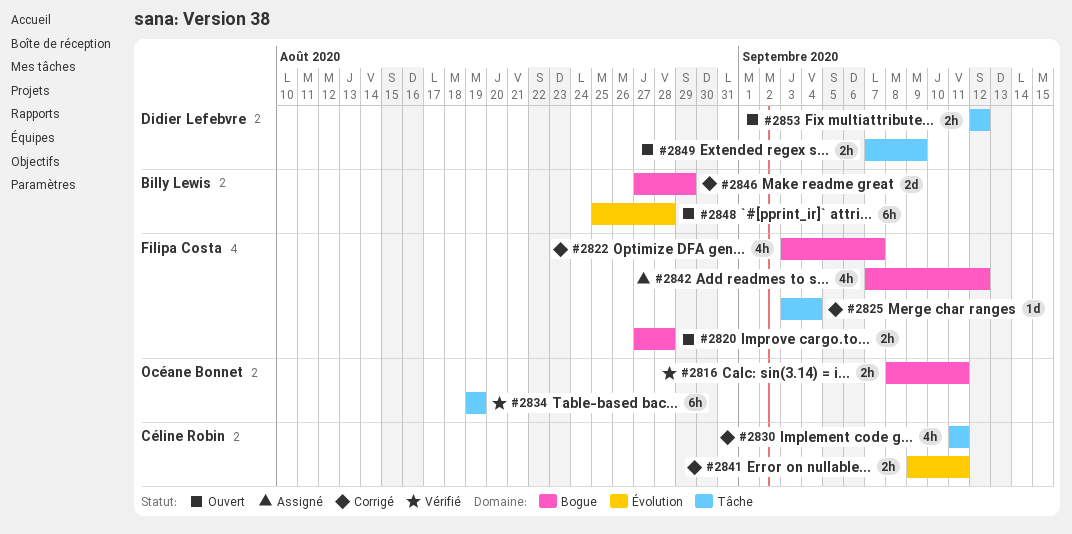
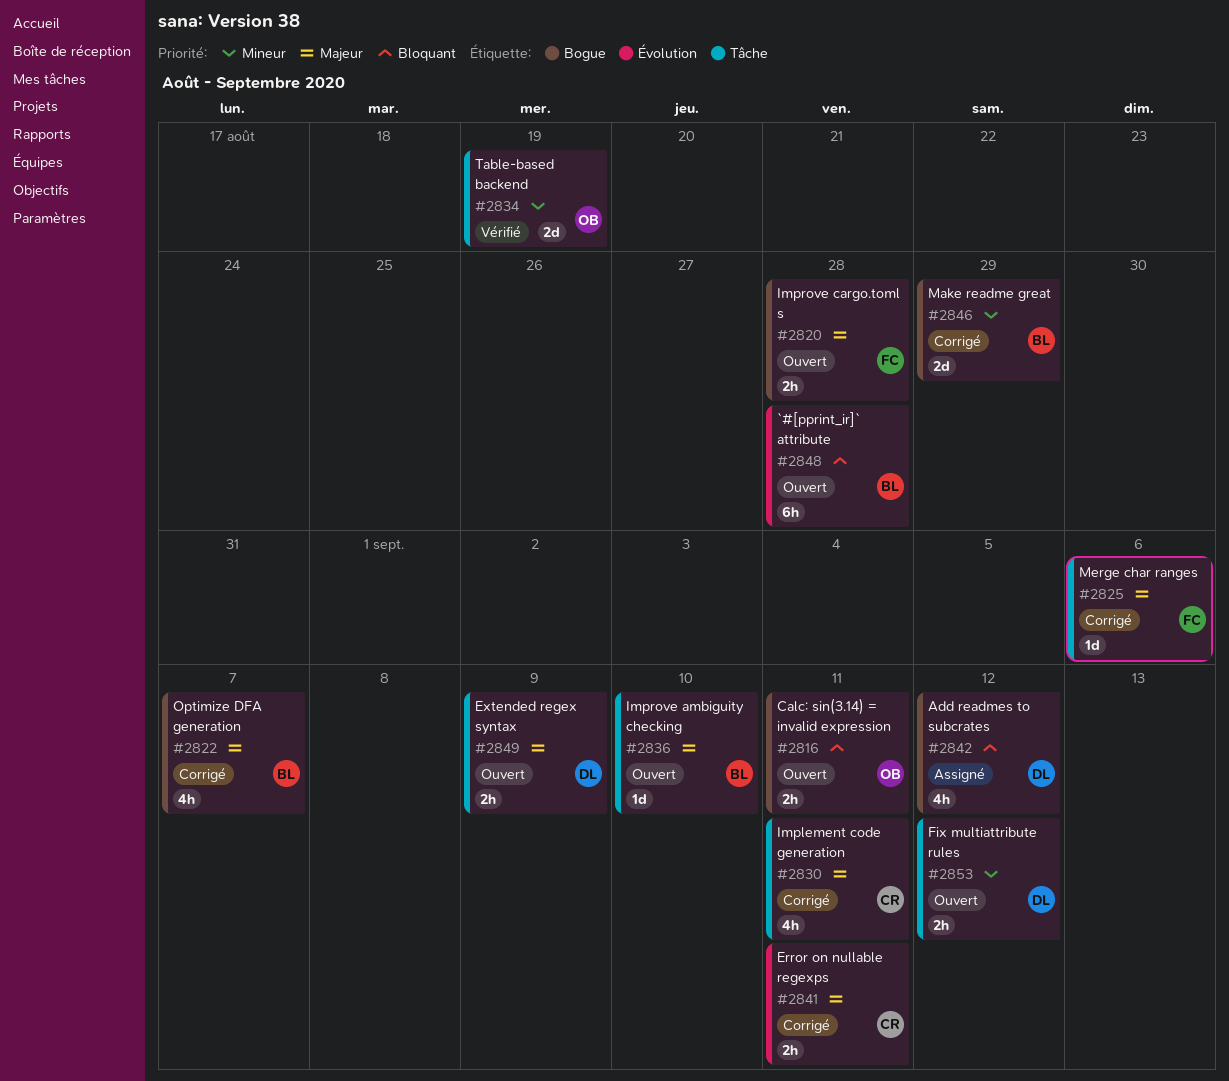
#2816, status: Vérifié -> Ouvert
#2822, owner: Filipa Costa -> Billy Lewis
#2825, due: Sep 4 -> Sep 6
#2834, estimate: 6h -> 2d
#2836: none -> present
#2842, owner: Filipa Costa -> Didier Lefebvre

